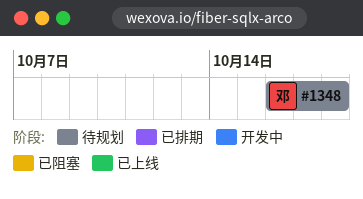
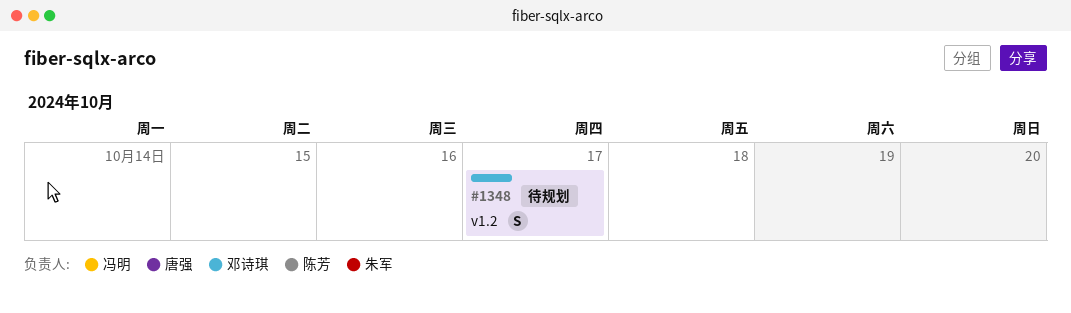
#1348, due: Oct 18 -> Oct 17

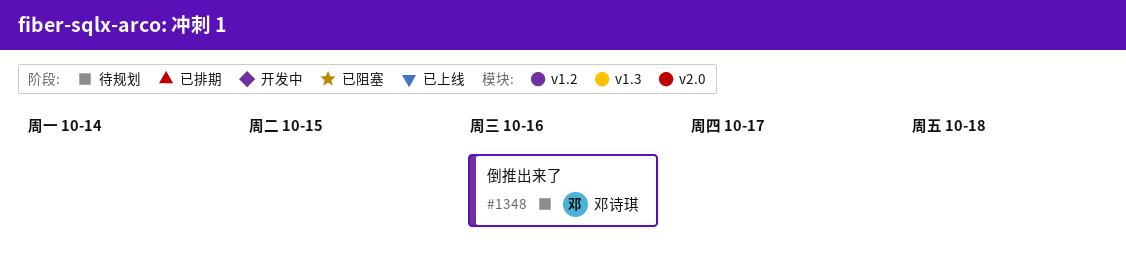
#1348, due: Oct 17 -> Oct 16

